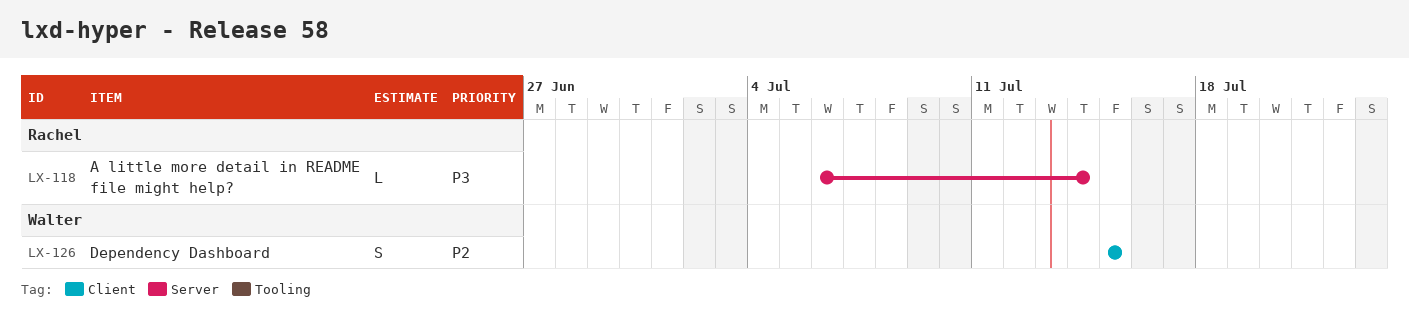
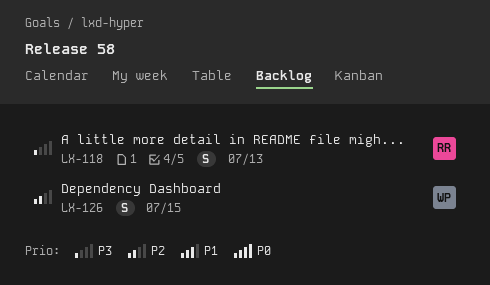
LX-118, estimate: L -> S
LX-118, due: Jul 14 -> Jul 13

